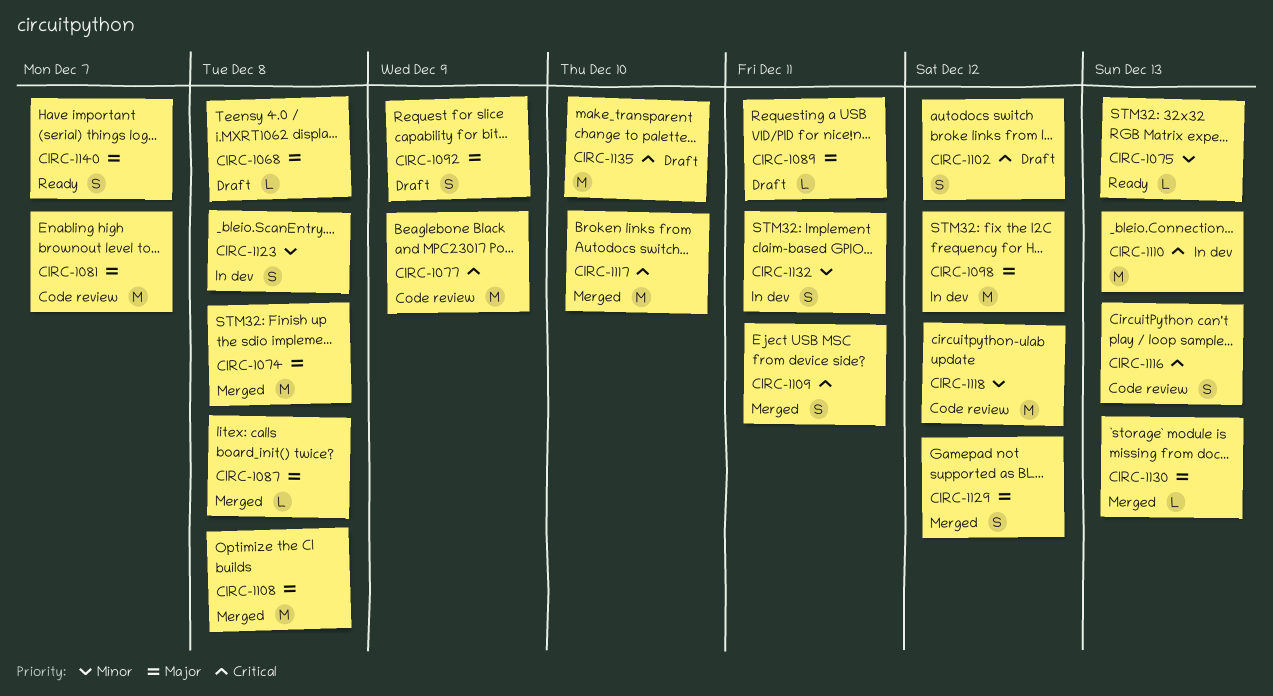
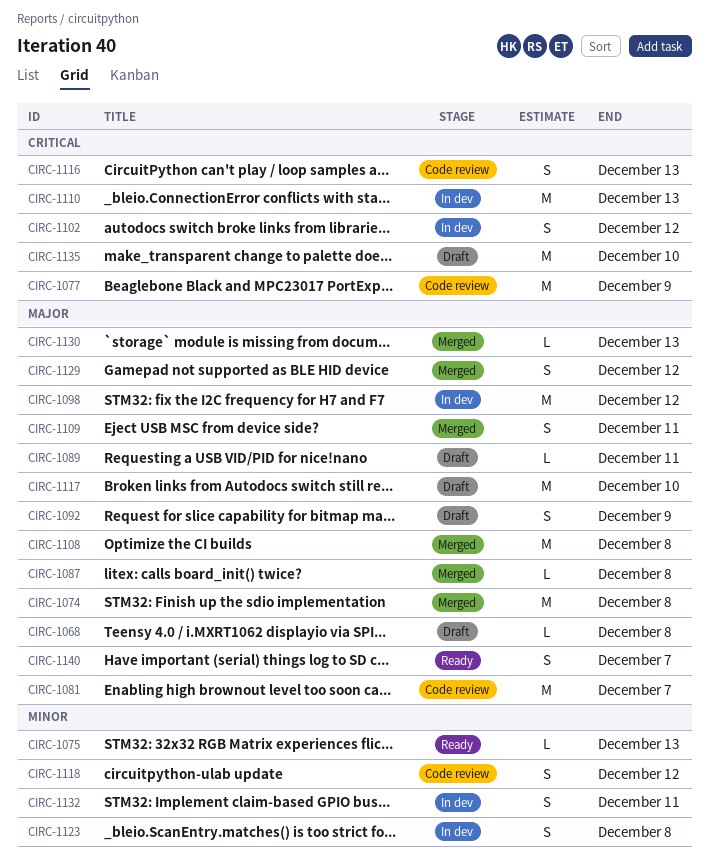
CIRC-1102, status: Draft -> In dev
CIRC-1109, priority: Critical -> Major
CIRC-1117, status: Merged -> Draft
CIRC-1117, priority: Critical -> Major
CIRC-1118, estimate: M -> S

